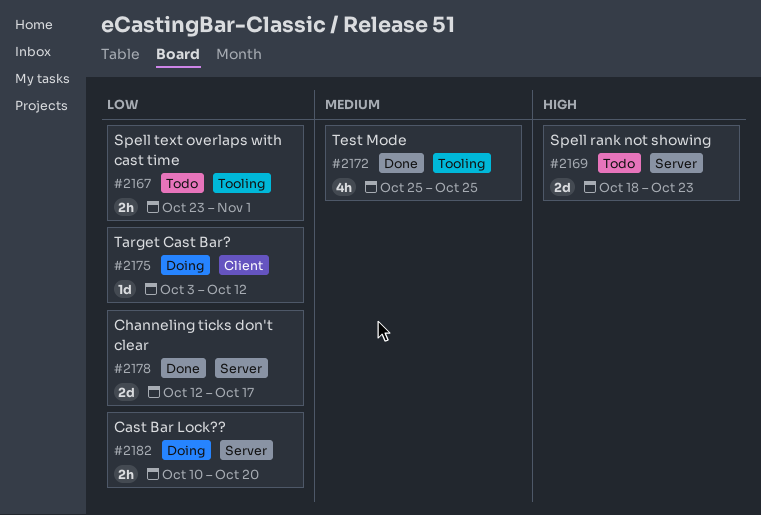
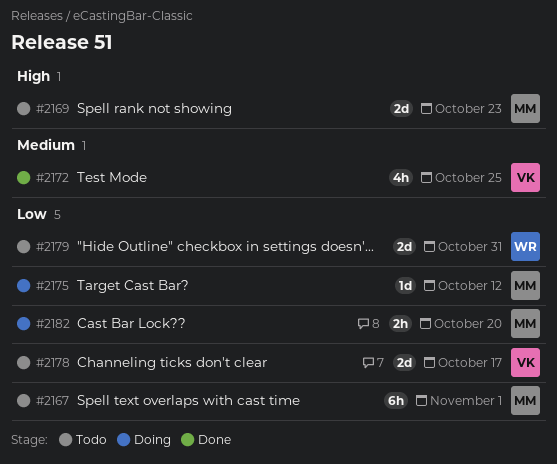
#2167, estimate: 2h -> 6h
#2178, status: Done -> Todo
#2179: none -> present

